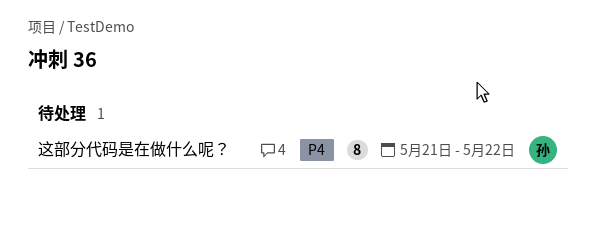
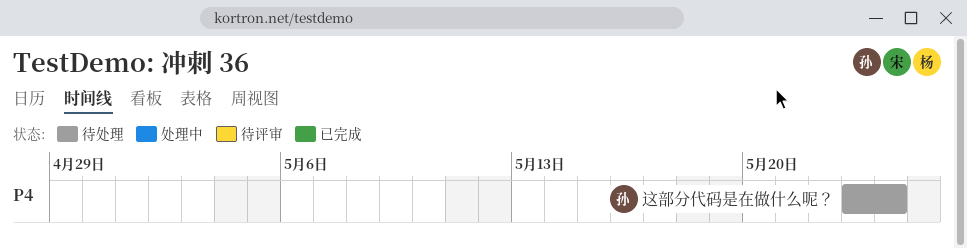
这部分代码是在做什么呢？, start: May 21 -> May 23
这部分代码是在做什么呢？, due: May 22 -> May 24

